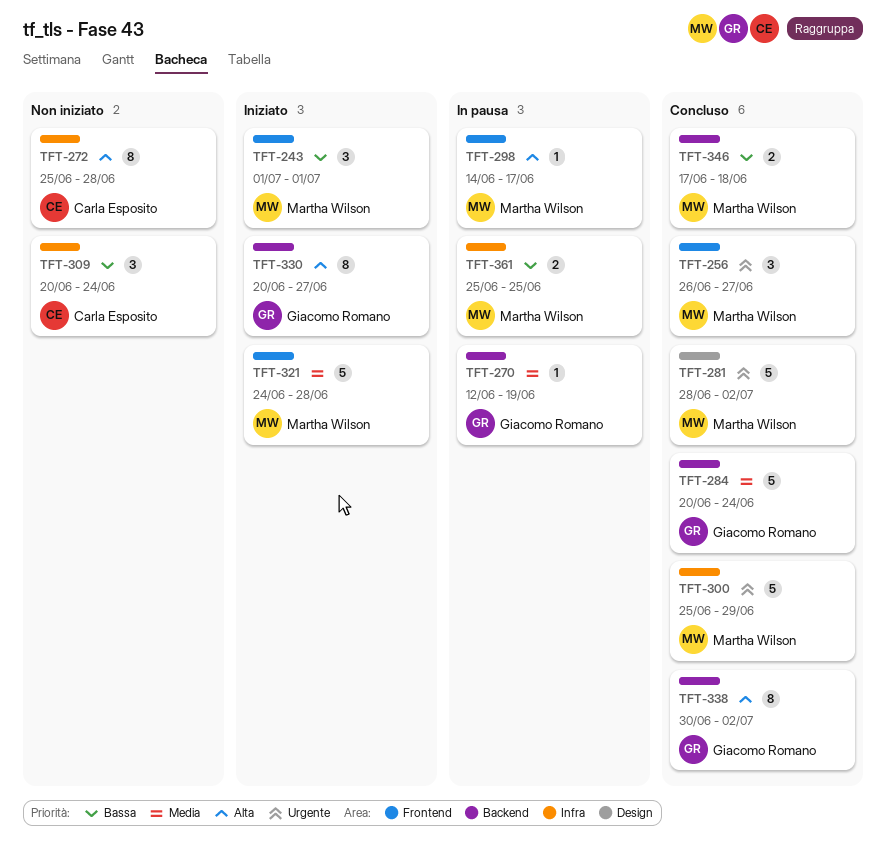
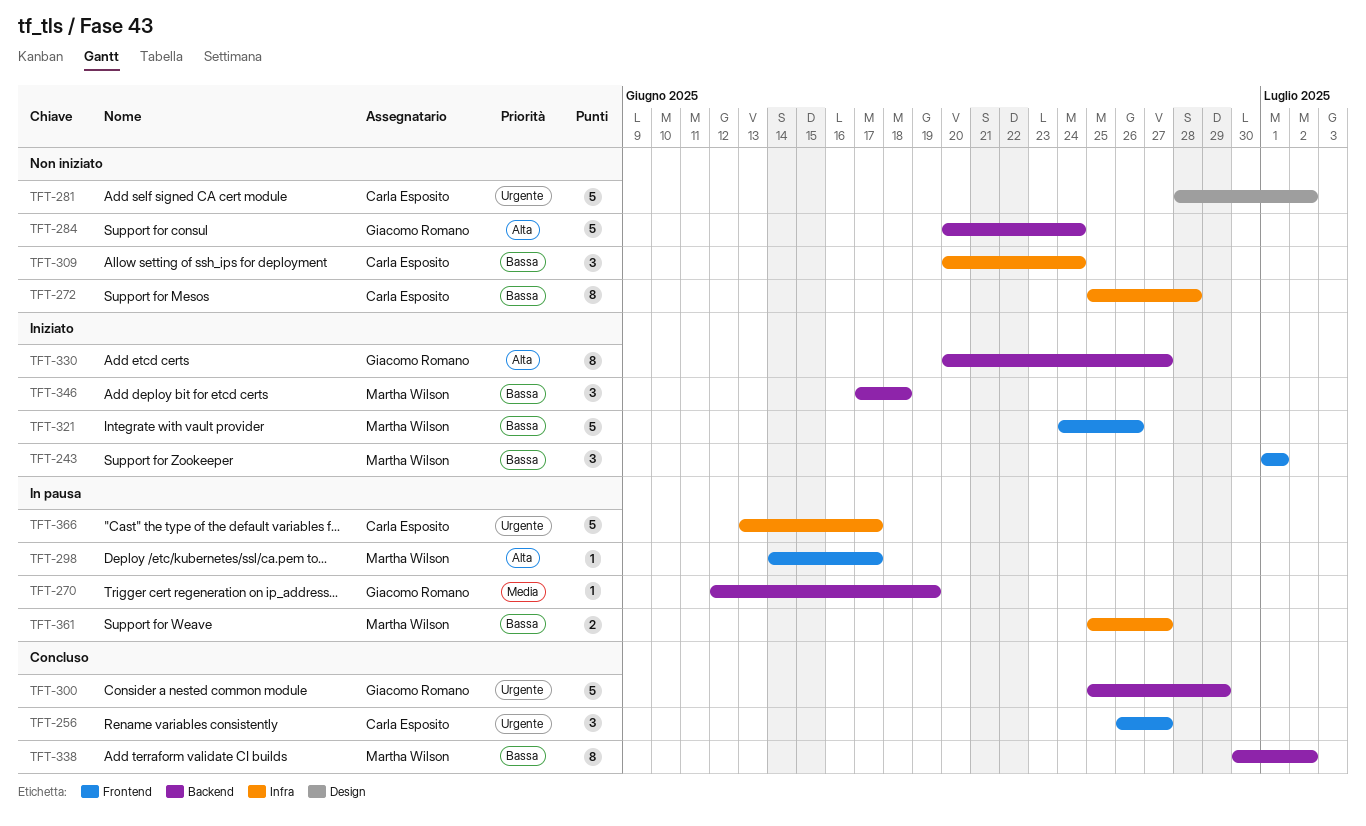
TFT-256, owner: Martha Wilson -> Carla Esposito
TFT-272, priority: Alta -> Bassa
TFT-281, status: Concluso -> Non iniziato
TFT-281, owner: Martha Wilson -> Carla Esposito
TFT-284, status: Concluso -> Non iniziato
TFT-284, priority: Media -> Alta
TFT-300, owner: Martha Wilson -> Giacomo Romano
TFT-300, label: Infra -> Backend
TFT-321, priority: Media -> Bassa
TFT-321, due: Jun 28 -> Jun 26
TFT-338, owner: Giacomo Romano -> Martha Wilson
TFT-338, priority: Alta -> Bassa
TFT-346, status: Concluso -> Iniziato
TFT-346, estimate: 2 -> 3
TFT-361, due: Jun 25 -> Jun 27
TFT-366: none -> present

